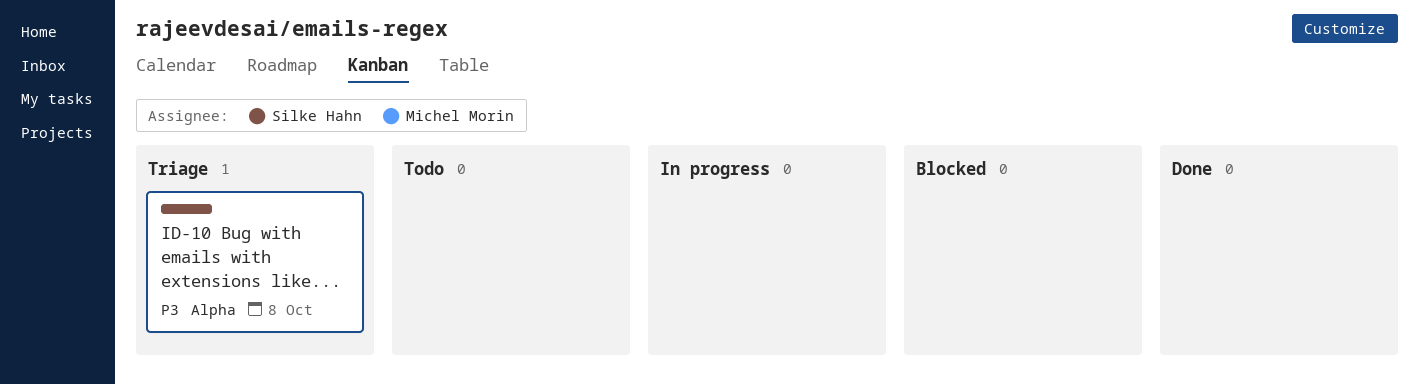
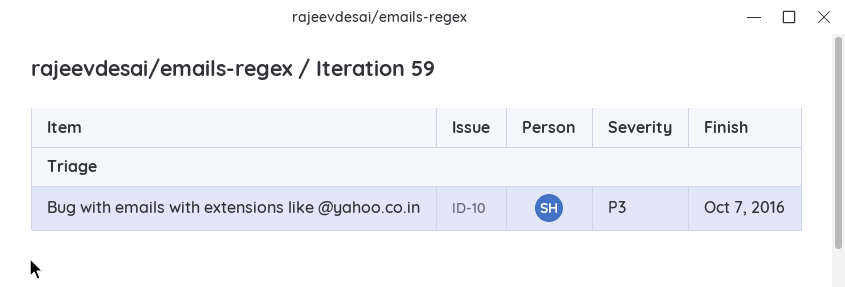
ID-10, due: Oct 8 -> Oct 7

